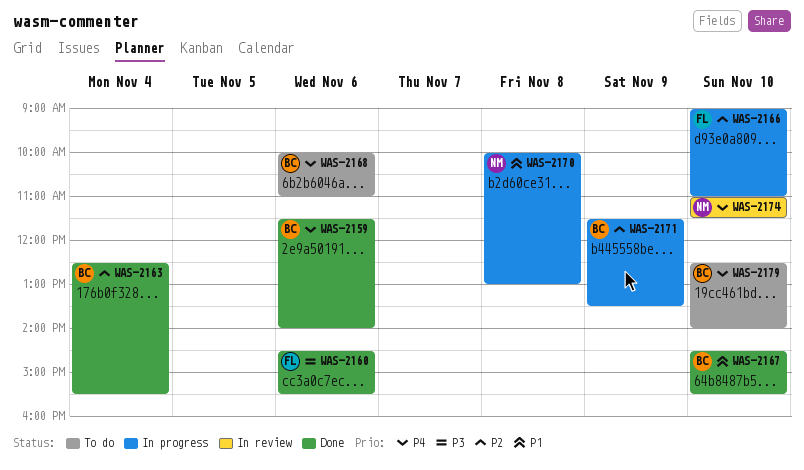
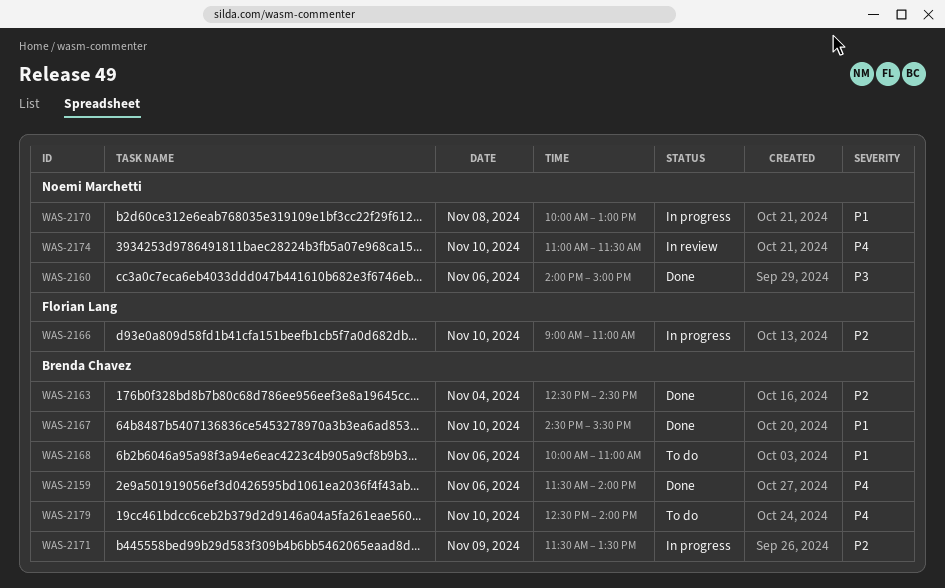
WAS-2160, owner: Florian Lang -> Noemi Marchetti
WAS-2160, begins: 14:30 -> 14:00
WAS-2160, ends: 15:30 -> 15:00
WAS-2163, ends: 15:30 -> 14:30
WAS-2168, priority: P4 -> P1

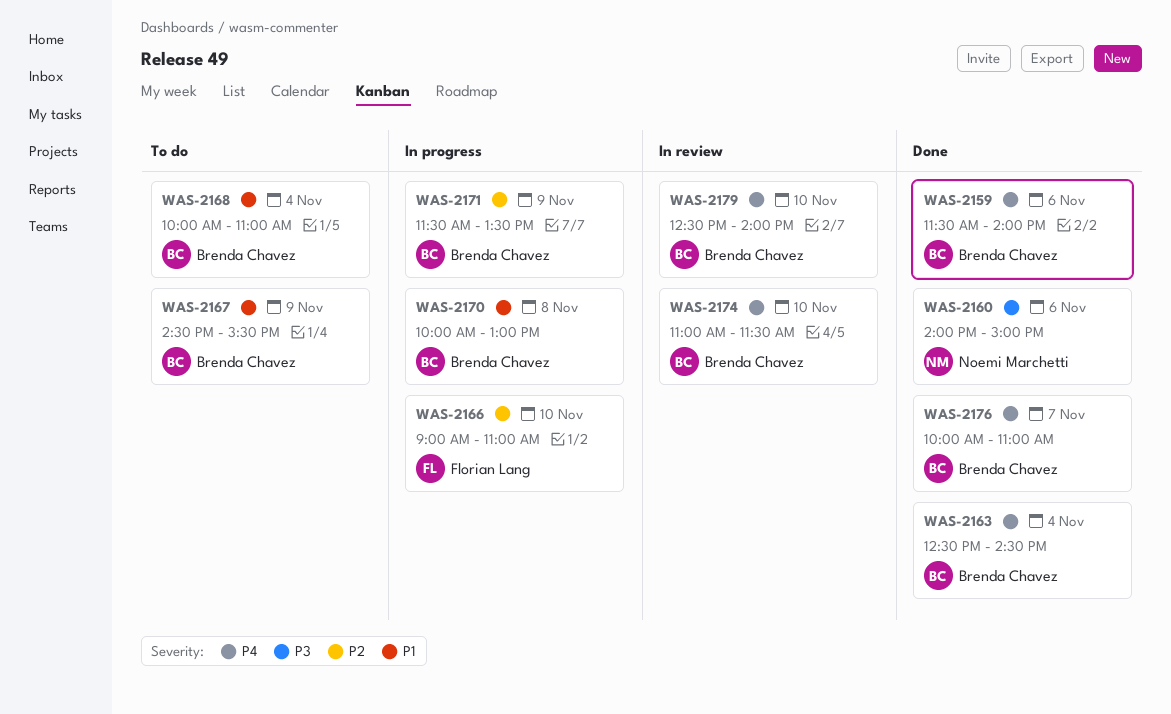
WAS-2163, priority: P2 -> P4
WAS-2167, status: Done -> To do
WAS-2167, day: Nov 10 -> Nov 9
WAS-2168, day: Nov 6 -> Nov 4
WAS-2170, owner: Noemi Marchetti -> Brenda Chavez
WAS-2174, owner: Noemi Marchetti -> Brenda Chavez
WAS-2176: none -> present
WAS-2179, status: To do -> In review

